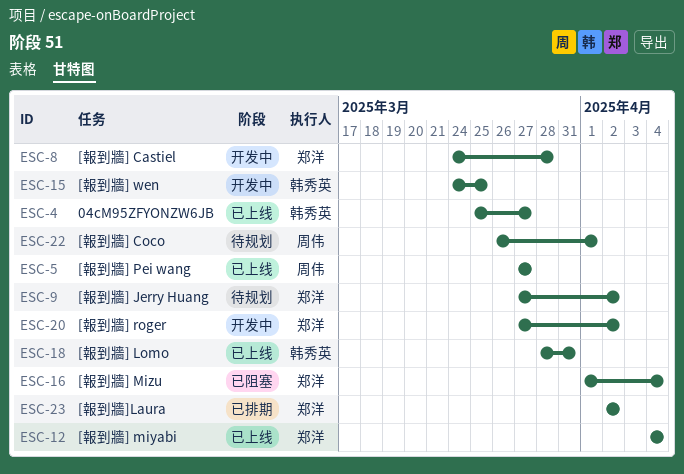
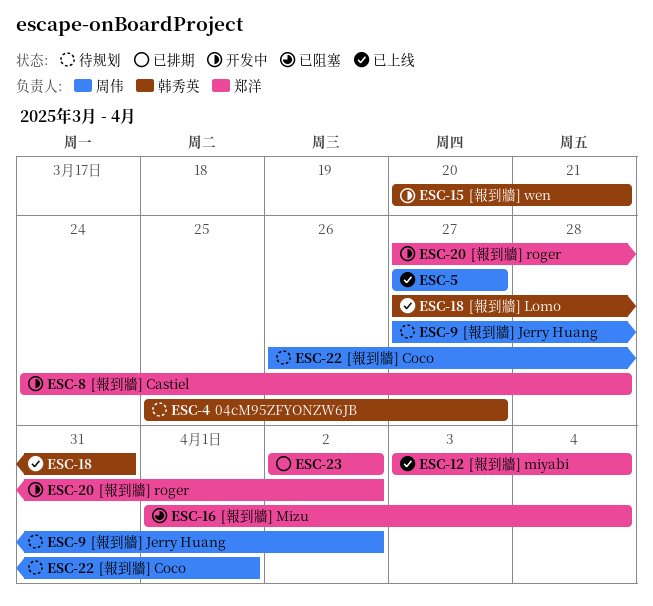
ESC-4, status: 已上线 -> 待规划
ESC-9, owner: 郑洋 -> 周伟
ESC-12, start: Apr 4 -> Apr 3
ESC-15, start: Mar 24 -> Mar 20
ESC-15, due: Mar 25 -> Mar 21
ESC-18, start: Mar 28 -> Mar 27

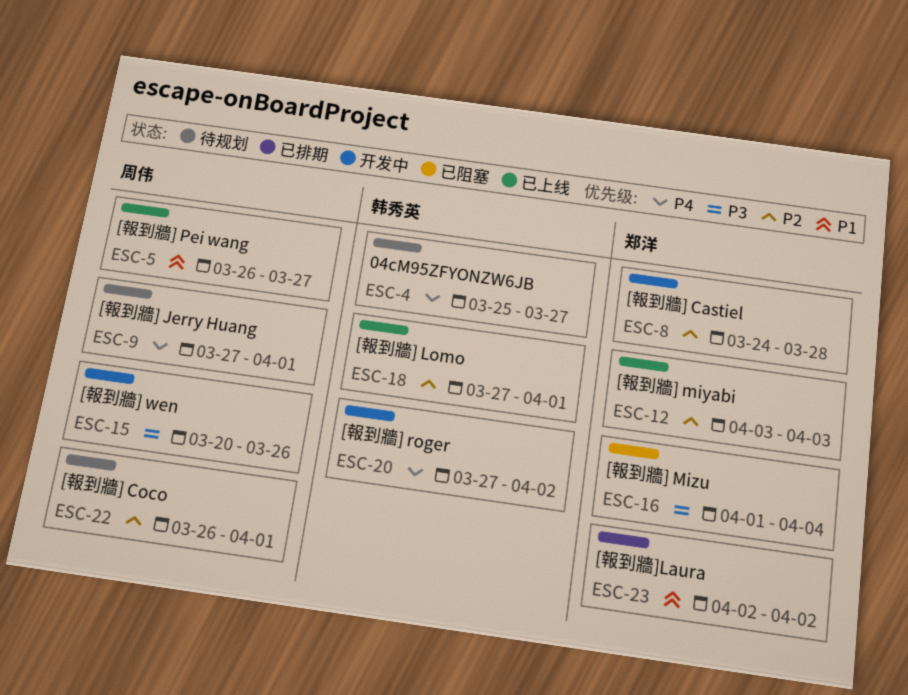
ESC-5, start: Mar 27 -> Mar 26
ESC-9, due: Apr 2 -> Apr 1
ESC-12, due: Apr 4 -> Apr 3
ESC-15, owner: 韩秀英 -> 周伟
ESC-15, due: Mar 21 -> Mar 26
ESC-18, due: Mar 31 -> Apr 1
ESC-20, owner: 郑洋 -> 韩秀英

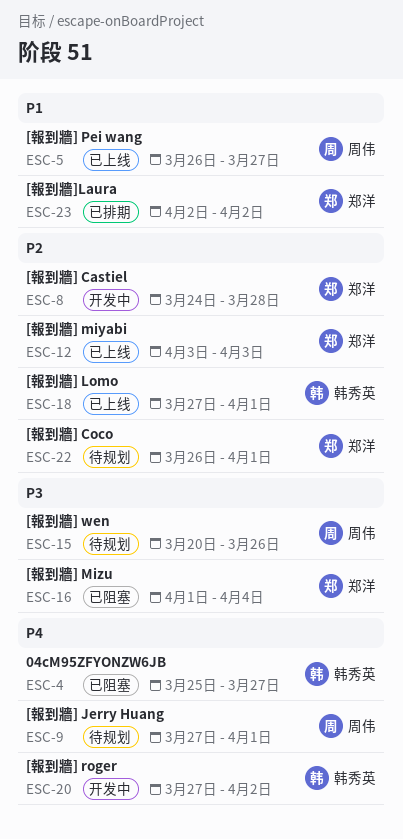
ESC-4, status: 待规划 -> 已阻塞
ESC-15, status: 开发中 -> 待规划
ESC-22, owner: 周伟 -> 郑洋

